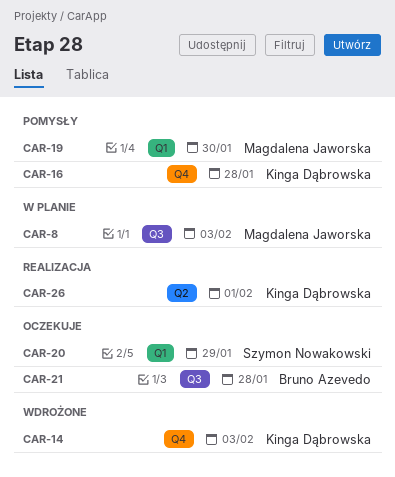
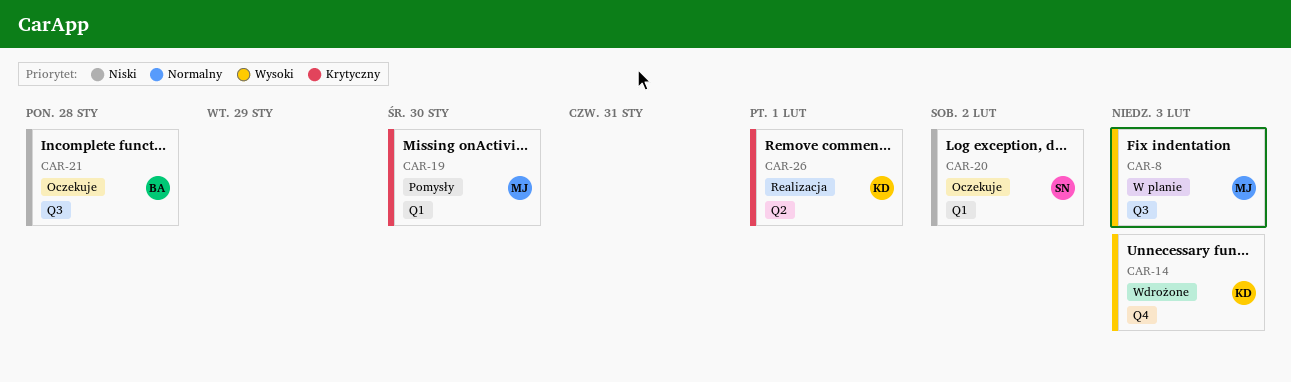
CAR-16: present -> none
CAR-20, due: Jan 29 -> Feb 2

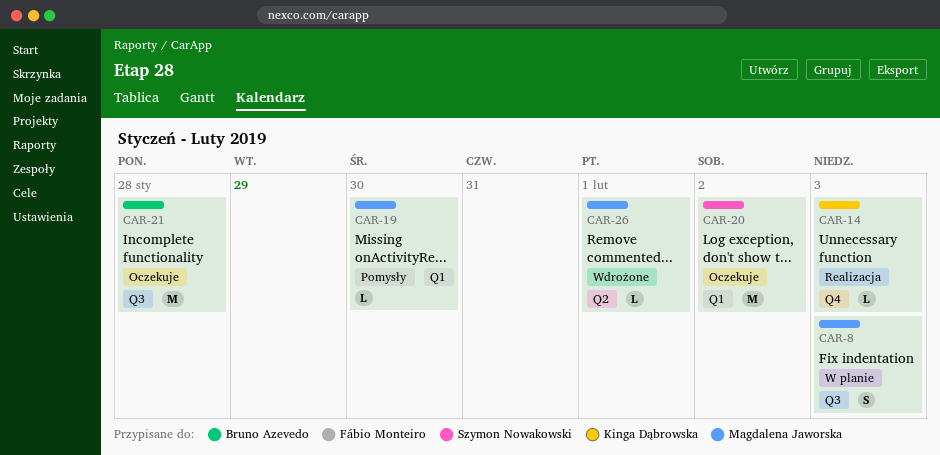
CAR-14, status: Wdrożone -> Realizacja
CAR-26, status: Realizacja -> Wdrożone
CAR-26, owner: Kinga Dąbrowska -> Magdalena Jaworska

